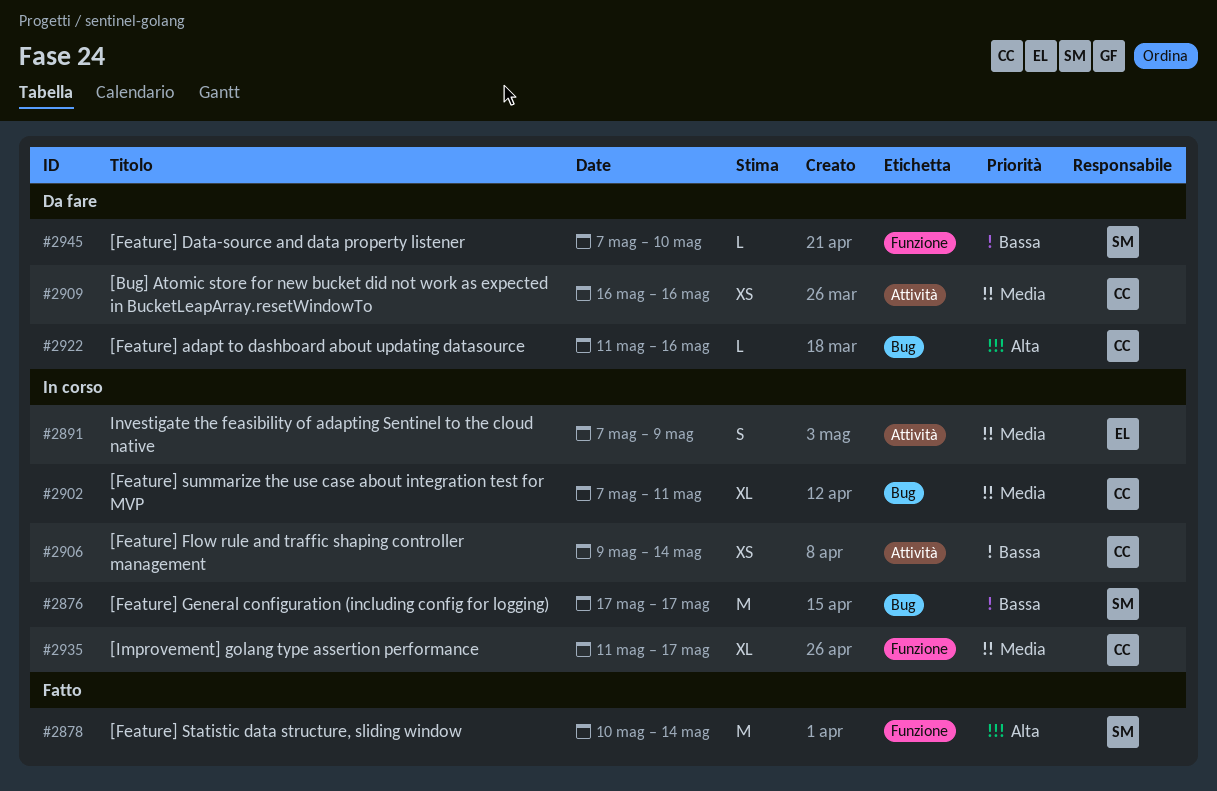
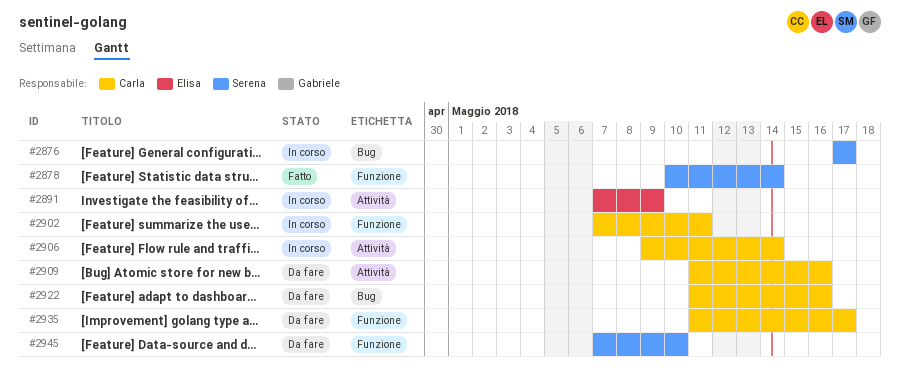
#2902, label: Bug -> Funzione
#2909, start: May 16 -> May 11
#2935, status: In corso -> Da fare

